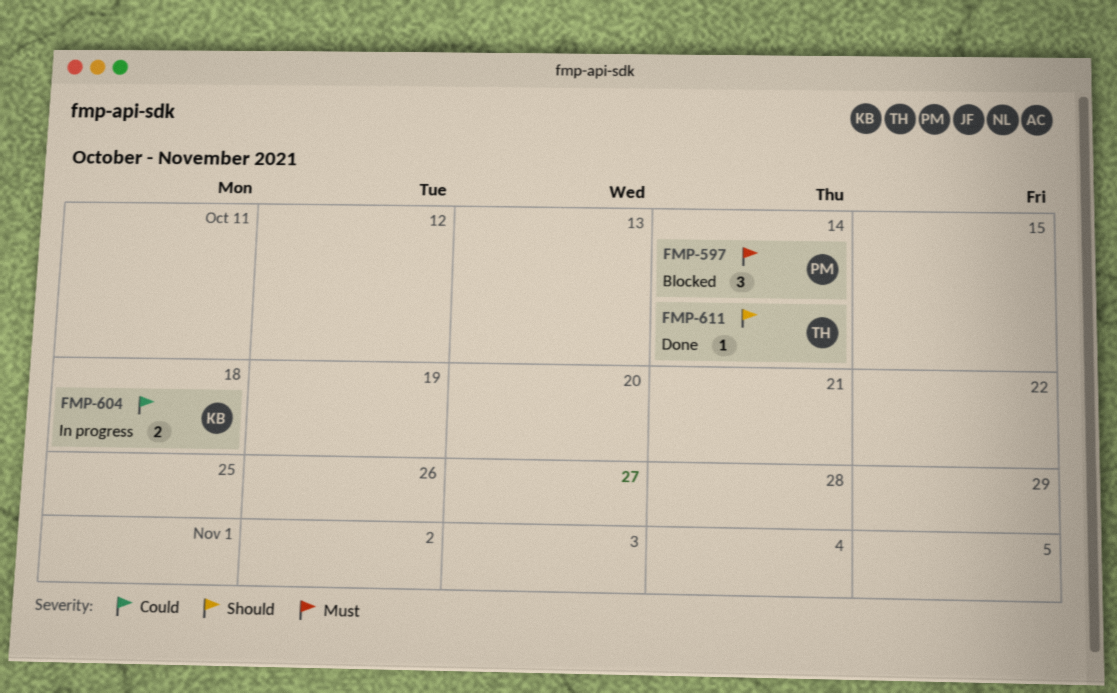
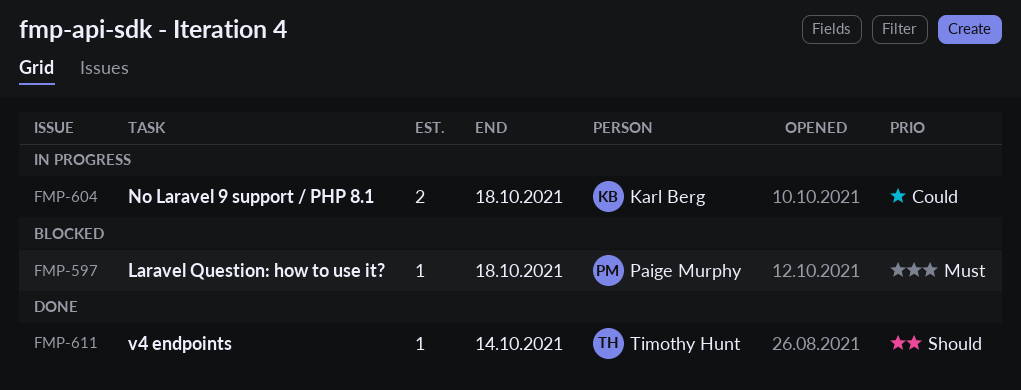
FMP-597, estimate: 3 -> 1
FMP-597, due: Oct 14 -> Oct 18

